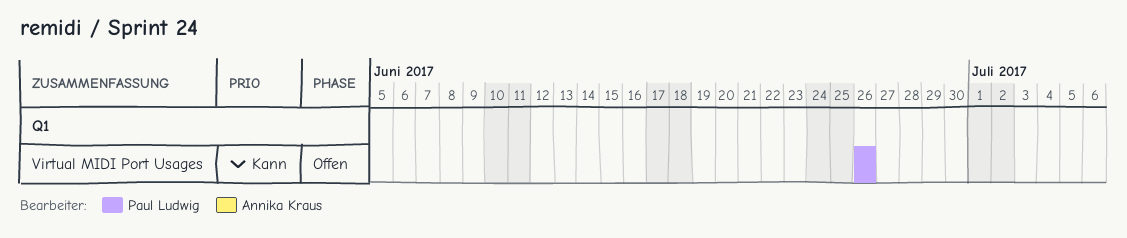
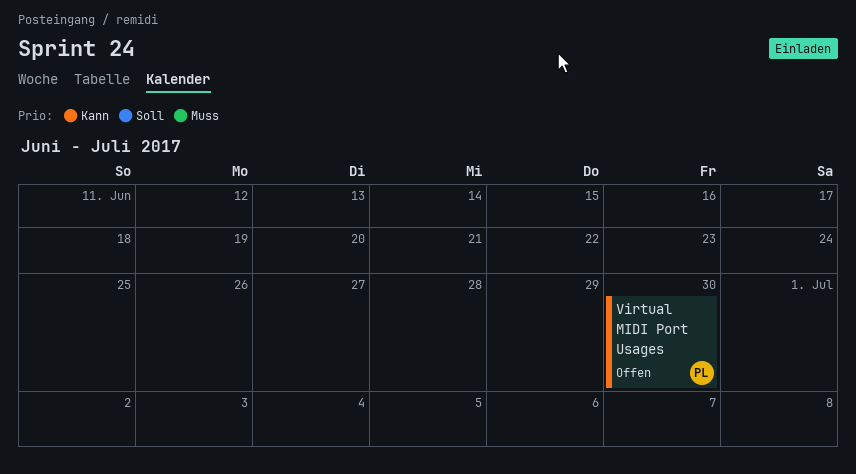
Virtual MIDI Port Usages, due: Jun 26 -> Jun 30

